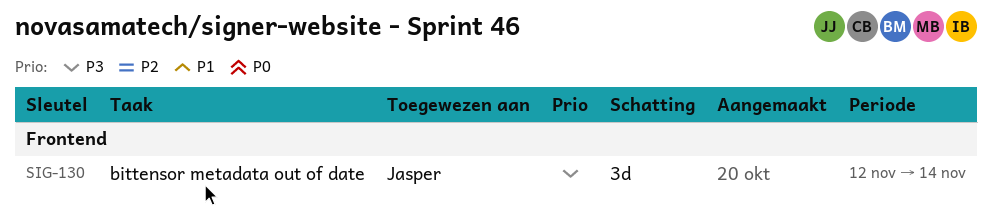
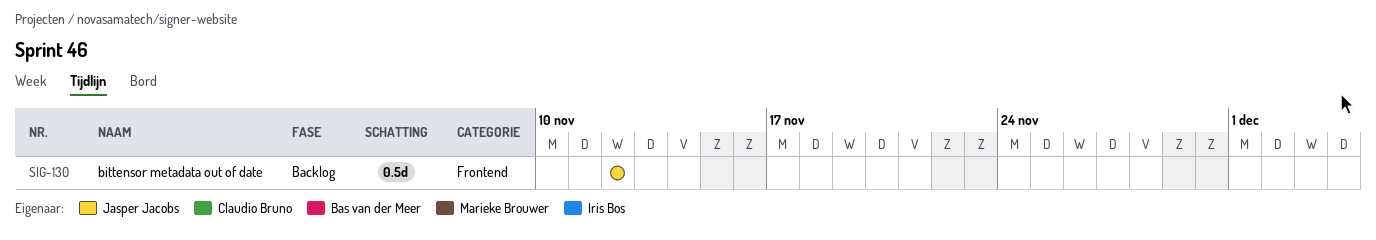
SIG-130, estimate: 3d -> 0.5d
SIG-130, due: Nov 14 -> Nov 12

